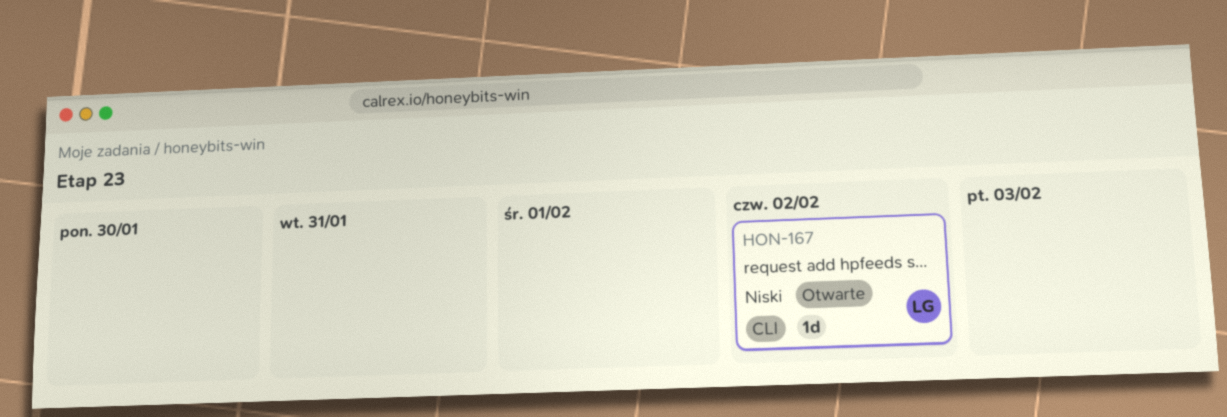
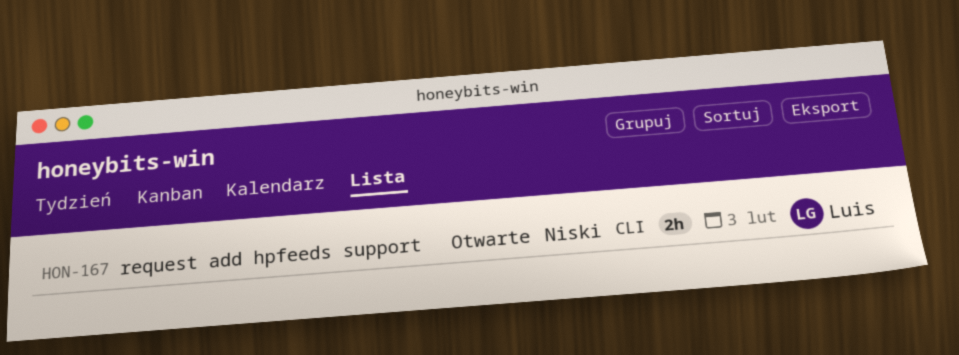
HON-167, estimate: 1d -> 2h
HON-167, due: Feb 2 -> Feb 3

